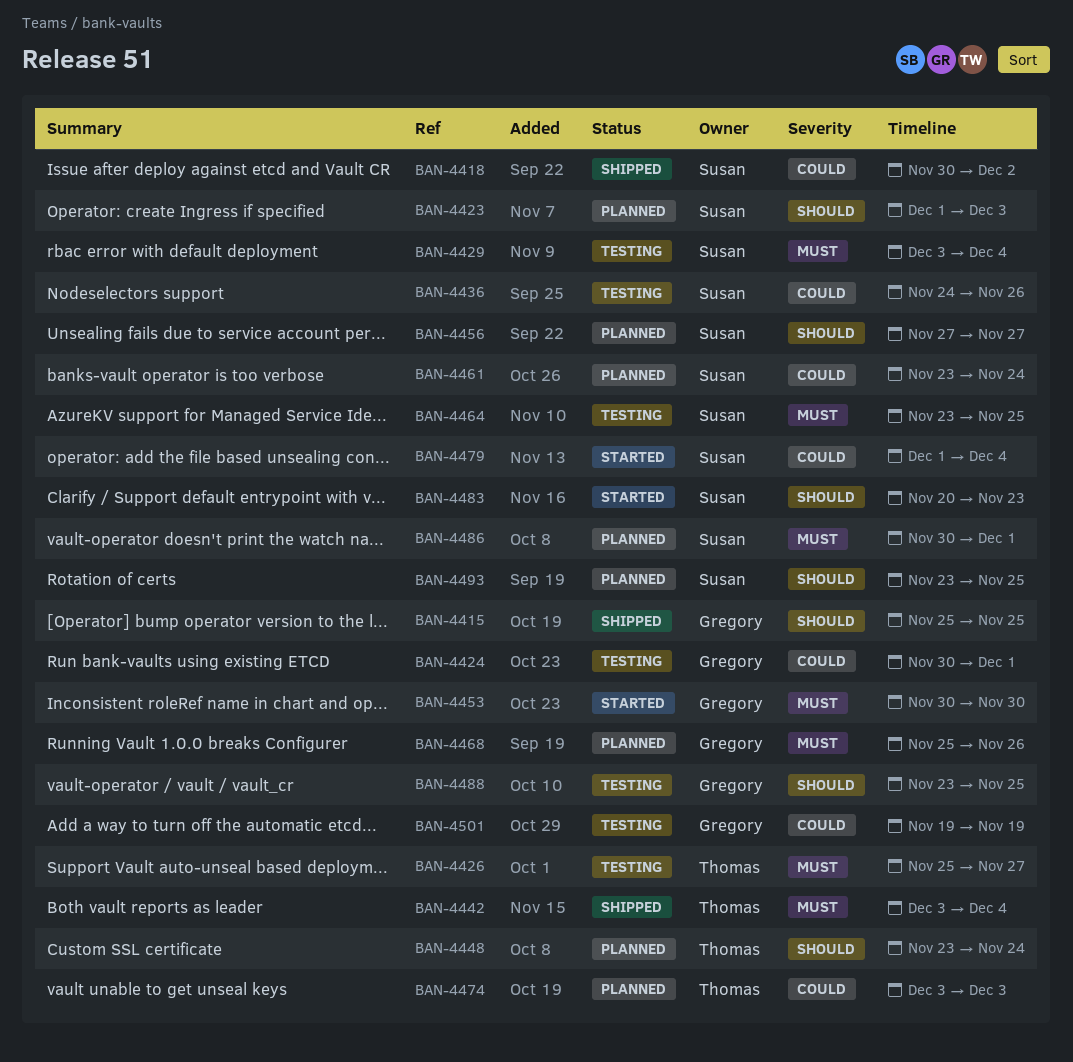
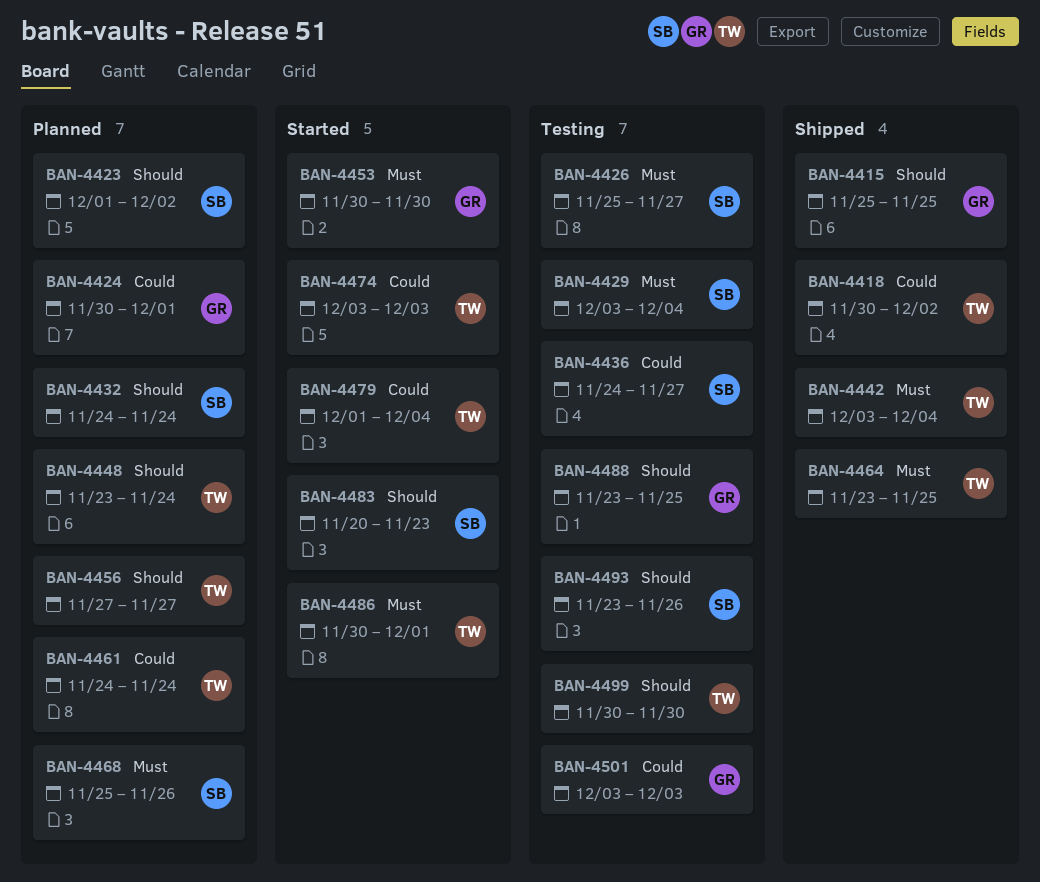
BAN-4418, owner: Susan -> Thomas
BAN-4423, due: Dec 3 -> Dec 2
BAN-4424, status: Testing -> Planned
BAN-4426, owner: Thomas -> Susan
BAN-4432: none -> present
BAN-4436, due: Nov 26 -> Nov 27
BAN-4456, owner: Susan -> Thomas
BAN-4461, owner: Susan -> Thomas
BAN-4461, start: Nov 23 -> Nov 24
BAN-4464, status: Testing -> Shipped
BAN-4464, owner: Susan -> Thomas
BAN-4468, owner: Gregory -> Susan
BAN-4474, status: Planned -> Started
BAN-4479, owner: Susan -> Thomas
BAN-4486, status: Planned -> Started
BAN-4486, owner: Susan -> Thomas
BAN-4493, status: Planned -> Testing
BAN-4493, due: Nov 25 -> Nov 26
BAN-4499: none -> present
BAN-4501, start: Nov 19 -> Dec 3
BAN-4501, due: Nov 19 -> Dec 3

